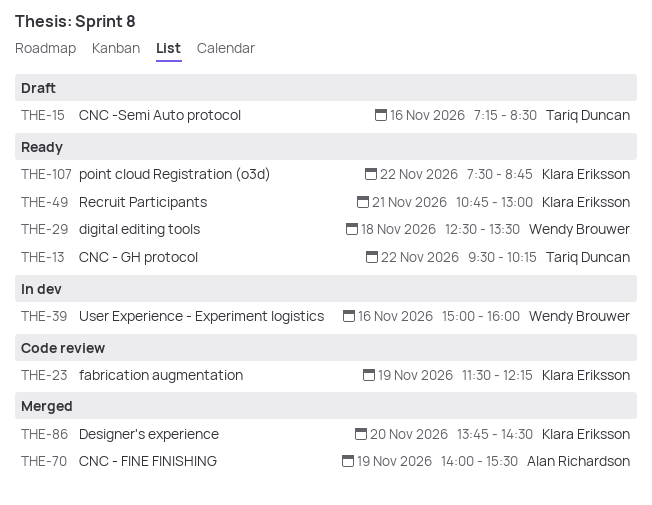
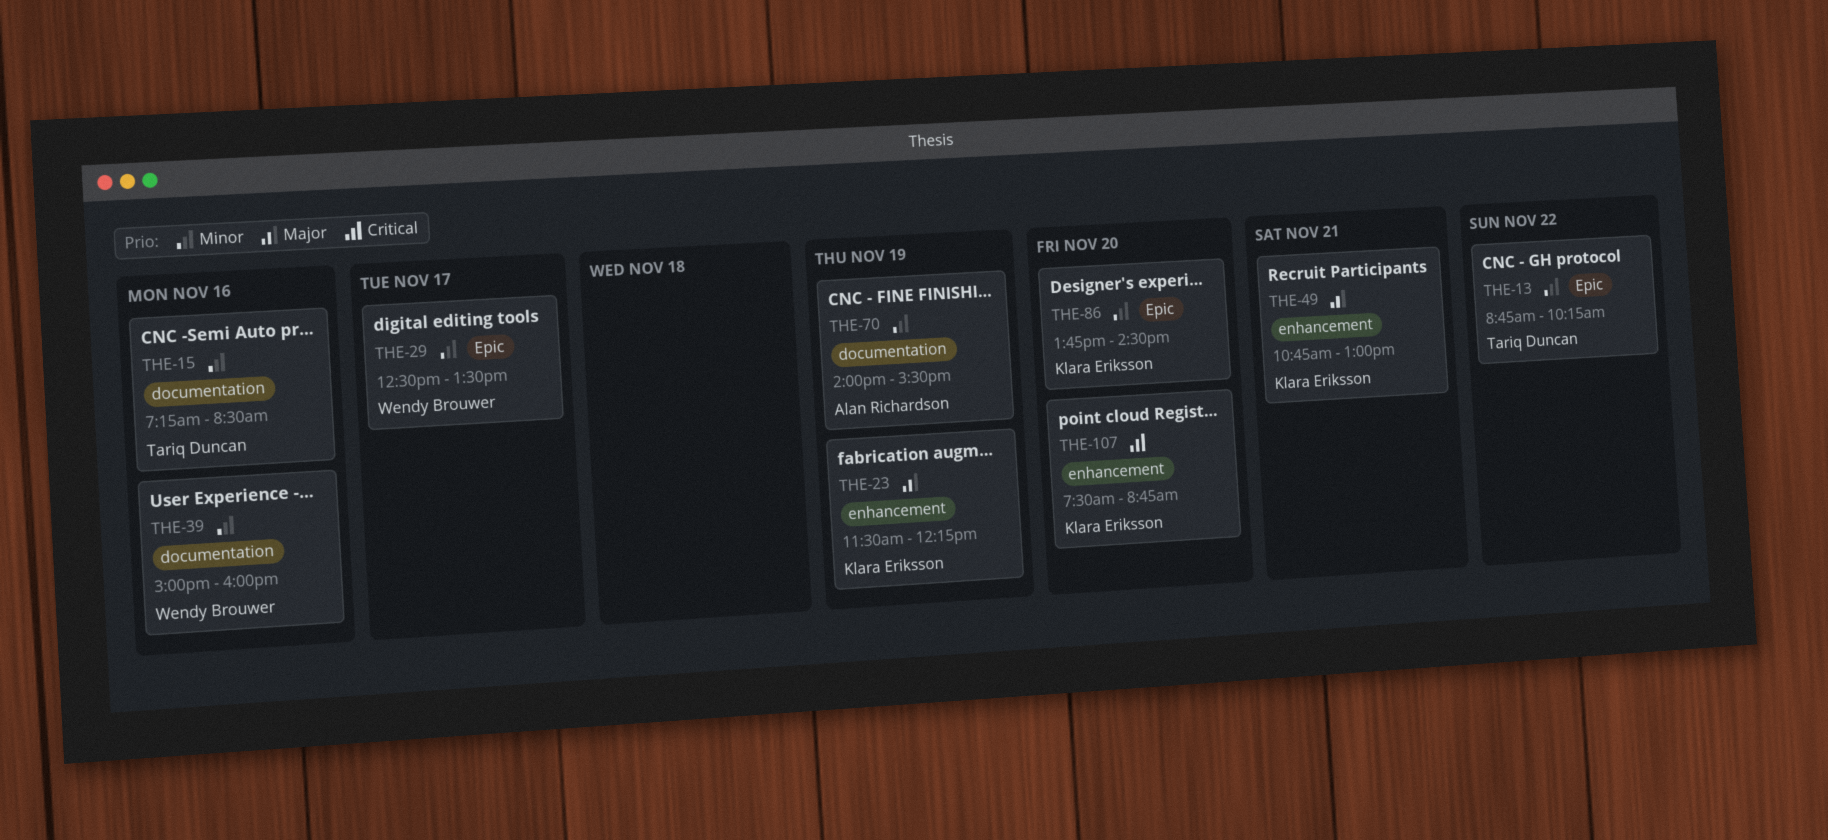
THE-13, begins: 09:30 -> 08:45
THE-29, day: Nov 18 -> Nov 17
THE-107, day: Nov 22 -> Nov 20

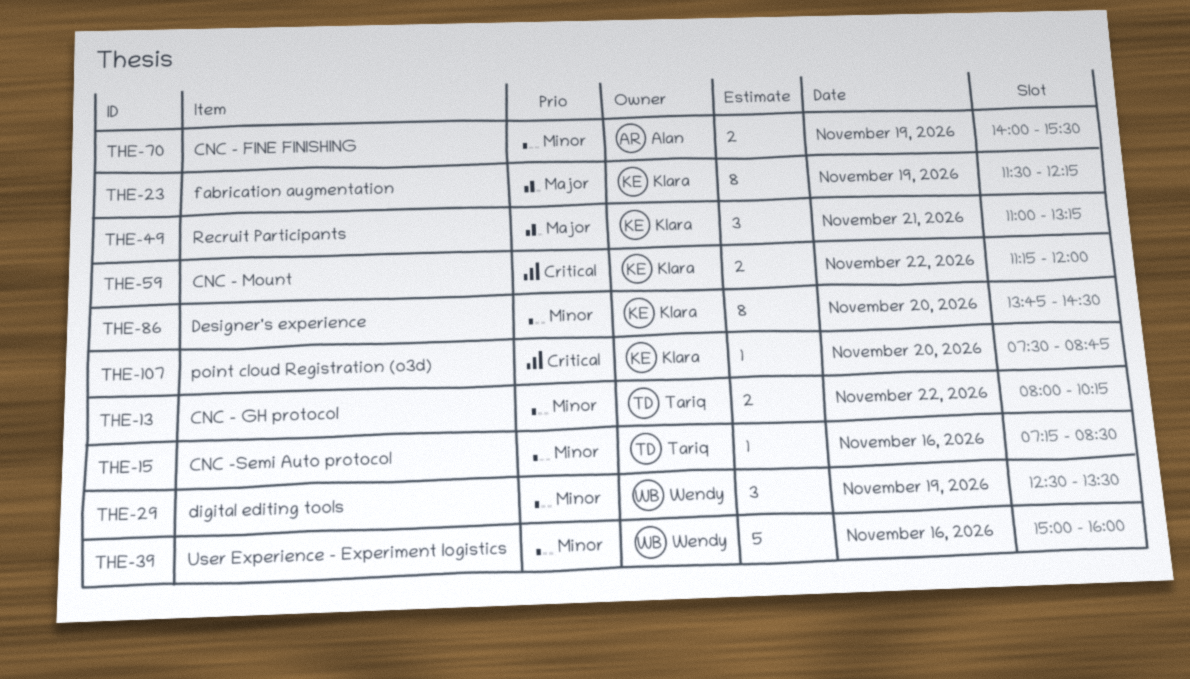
THE-13, begins: 08:45 -> 08:00
THE-29, day: Nov 17 -> Nov 19
THE-49, begins: 10:45 -> 11:00
THE-49, ends: 13:00 -> 13:15
THE-59: none -> present

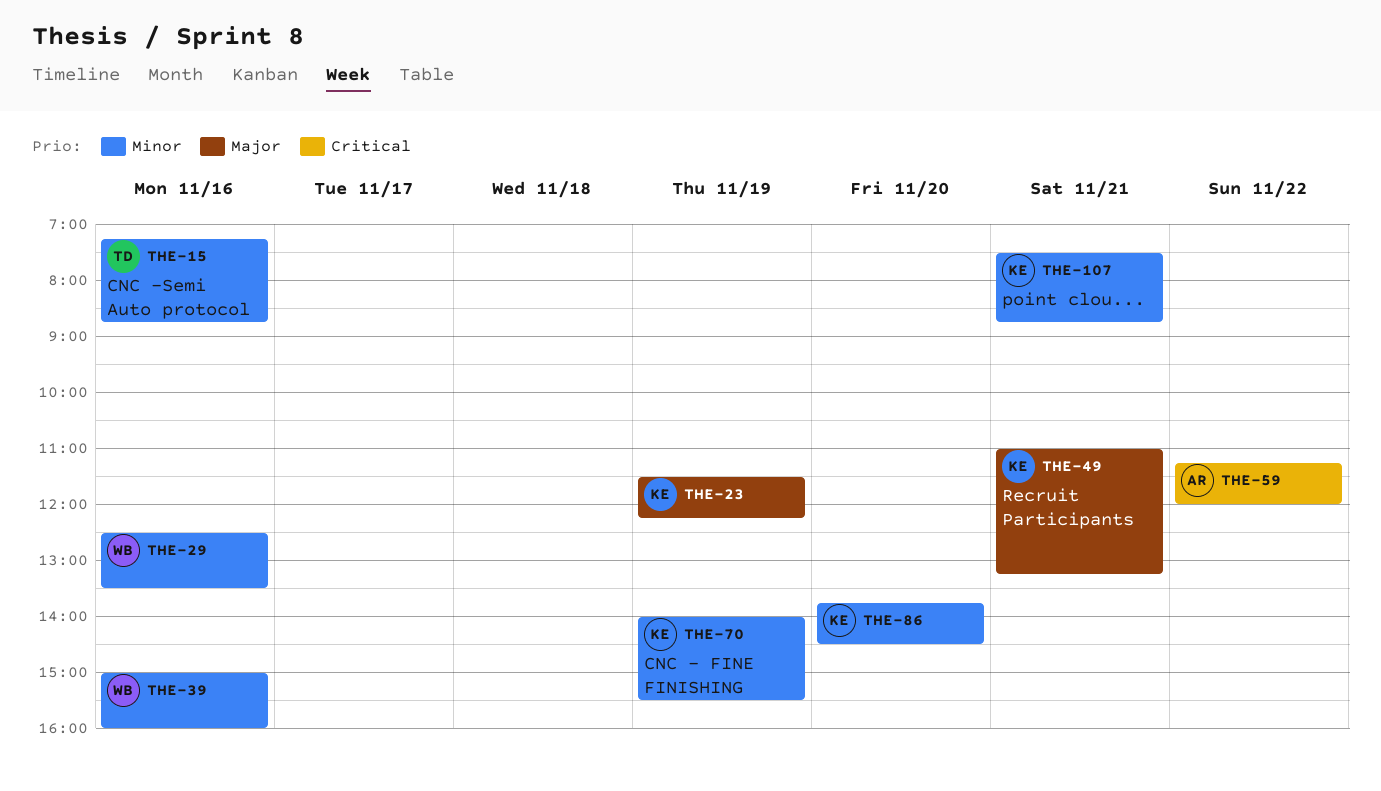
THE-13: present -> none
THE-15, ends: 08:30 -> 08:45
THE-29, day: Nov 19 -> Nov 16
THE-59, owner: Klara -> Alan
THE-70, owner: Alan -> Klara
THE-107, priority: Critical -> Minor
THE-107, day: Nov 20 -> Nov 21

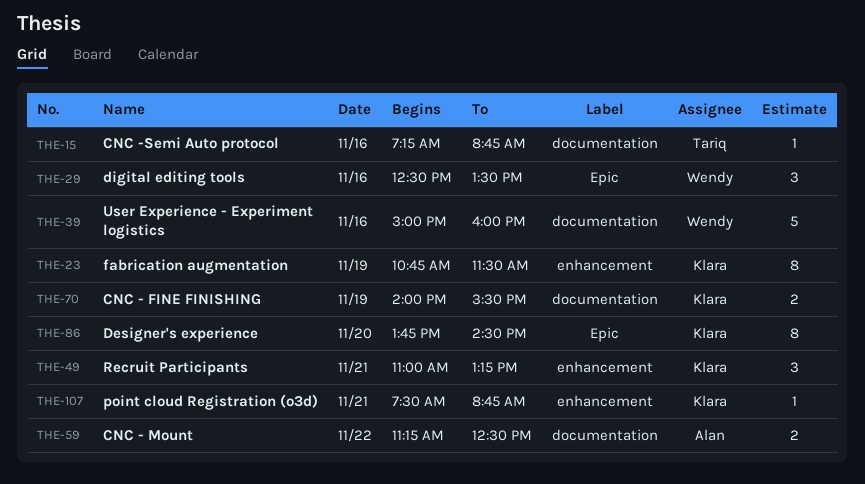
THE-23, begins: 11:30 -> 10:45
THE-23, ends: 12:15 -> 11:30
THE-59, ends: 12:00 -> 12:30

